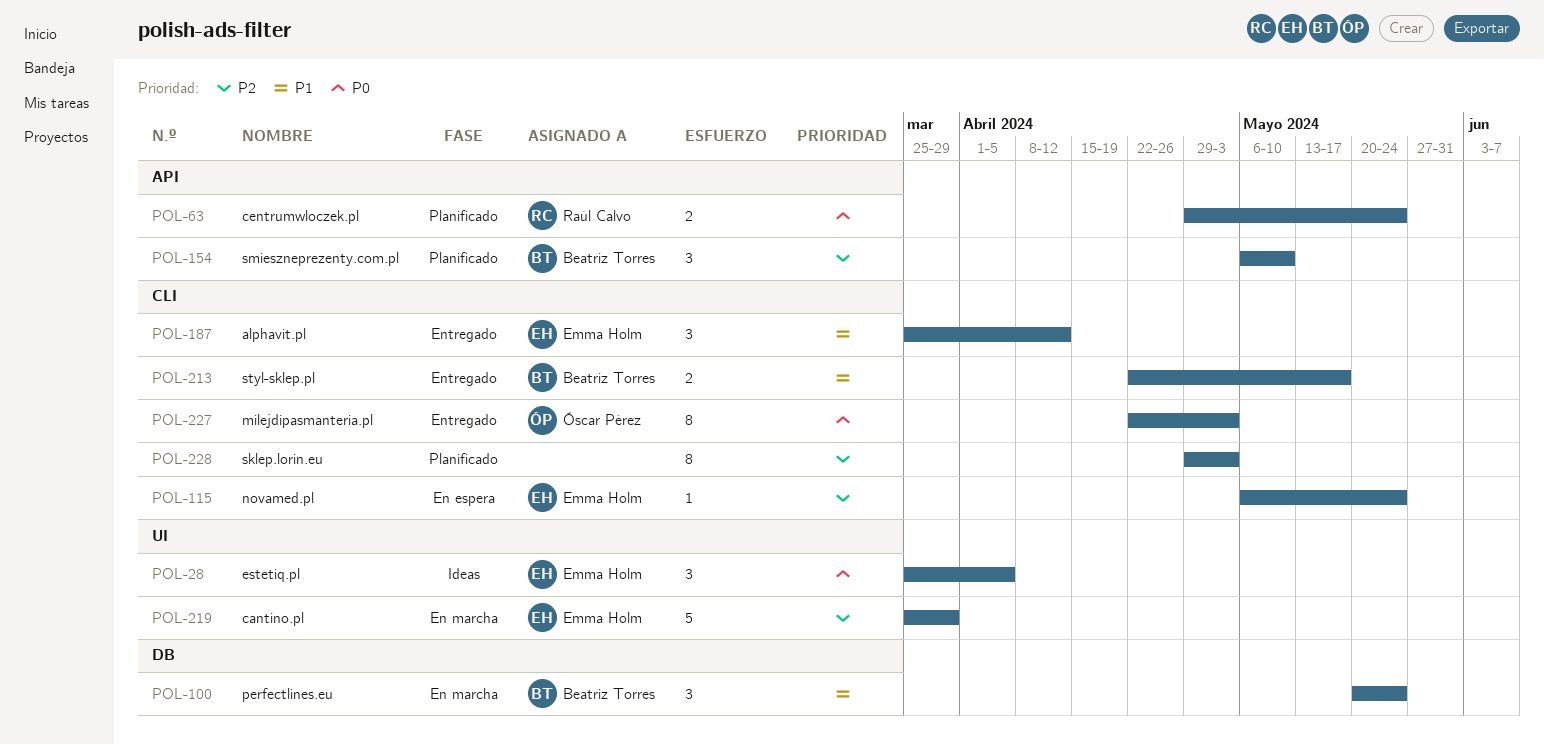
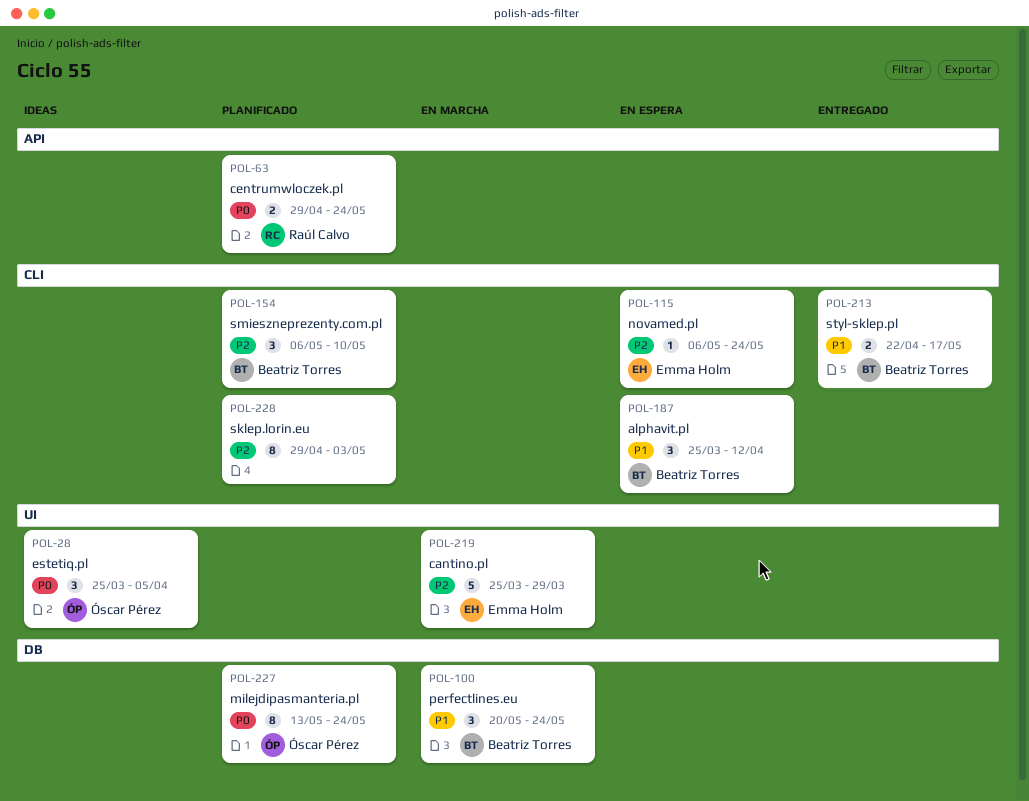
POL-28, owner: Emma Holm -> Óscar Pérez
POL-154, label: API -> CLI
POL-187, status: Entregado -> En espera
POL-187, owner: Emma Holm -> Beatriz Torres
POL-227, status: Entregado -> Planificado
POL-227, label: CLI -> DB
POL-227, start: Apr 22 -> May 13
POL-227, due: May 3 -> May 24

